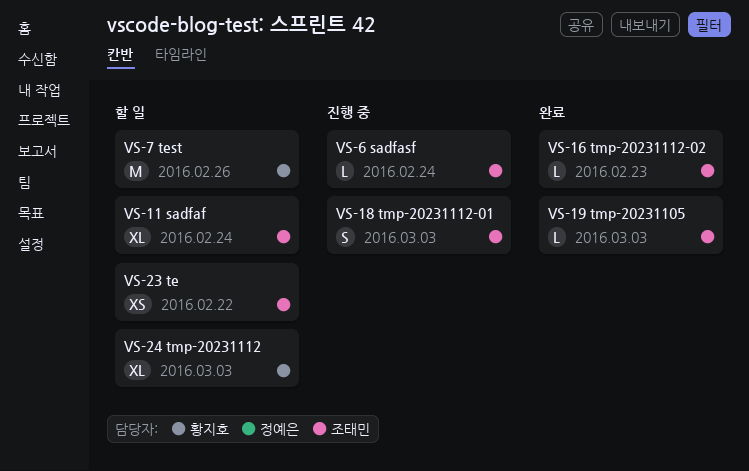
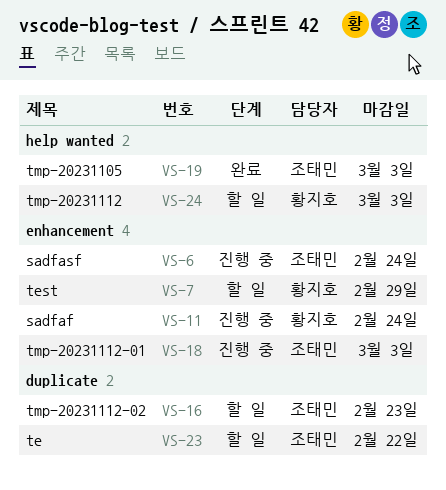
VS-7, due: Feb 26 -> Feb 29
VS-11, status: 할 일 -> 진행 중
VS-11, owner: 조태민 -> 황지호
VS-16, status: 완료 -> 할 일

